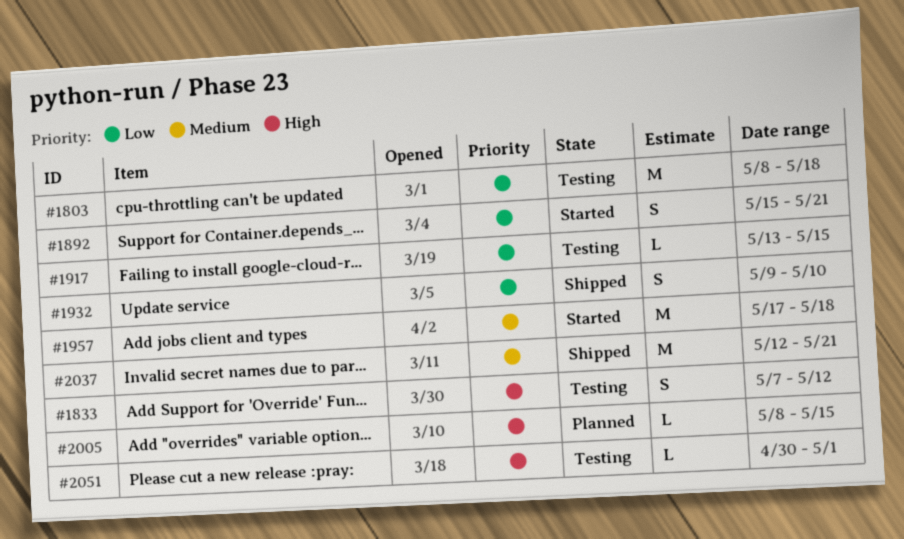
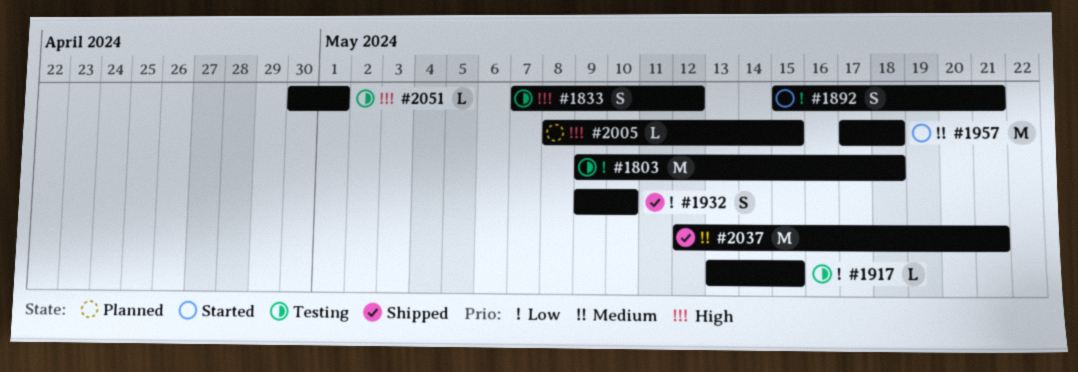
#1803, start: May 8 -> May 9

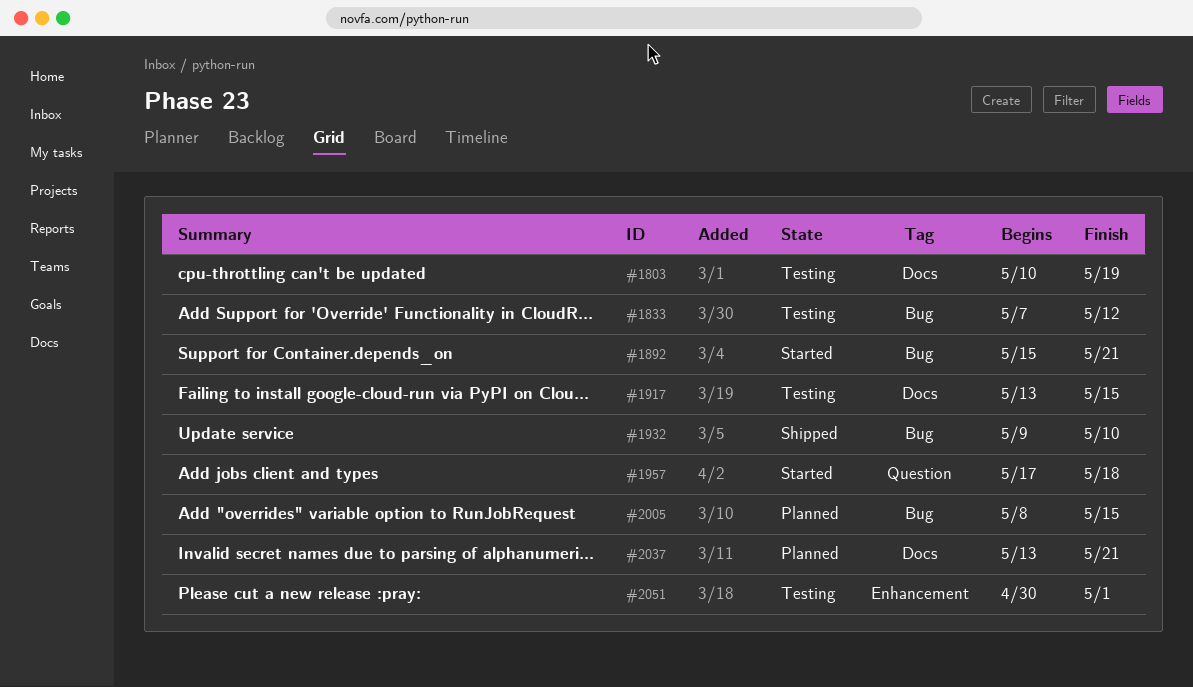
#1803, start: May 9 -> May 10
#1803, due: May 18 -> May 19
#2037, status: Shipped -> Planned
#2037, start: May 12 -> May 13

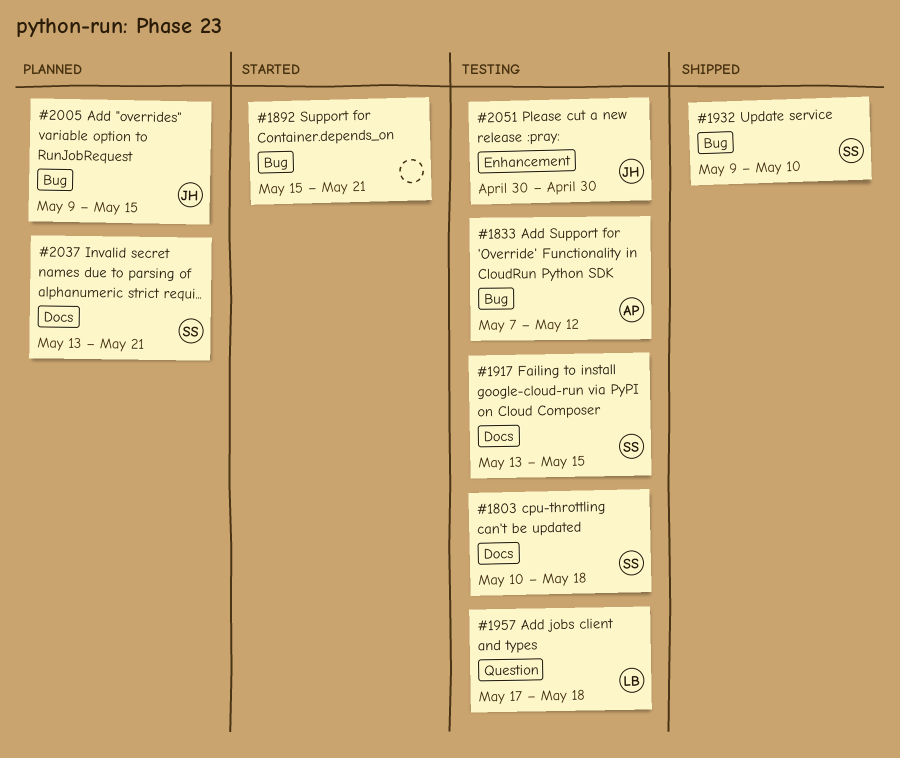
#1803, due: May 19 -> May 18
#1957, status: Started -> Testing
#2005, start: May 8 -> May 9
#2051, due: May 1 -> Apr 30

